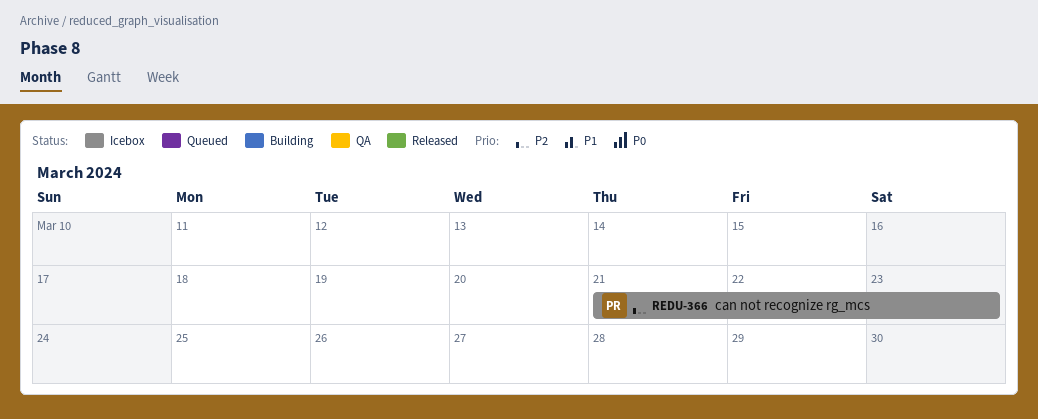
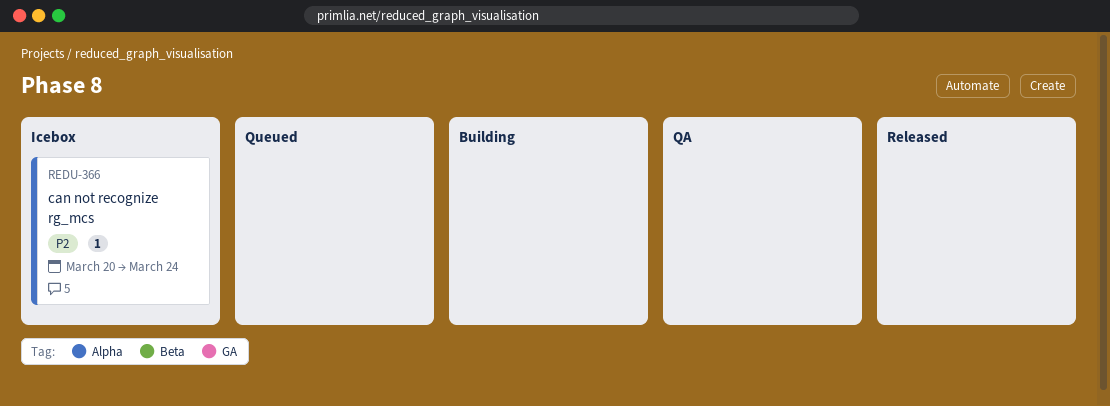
REDU-366, start: Mar 21 -> Mar 20
REDU-366, due: Mar 23 -> Mar 24

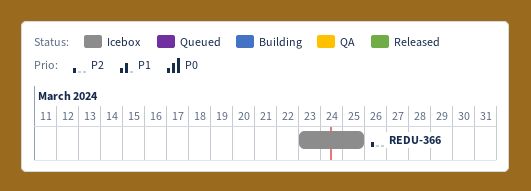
REDU-366, start: Mar 20 -> Mar 23
REDU-366, due: Mar 24 -> Mar 25

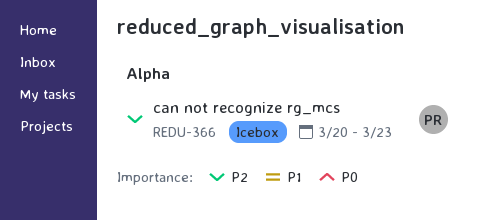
REDU-366, start: Mar 23 -> Mar 20
REDU-366, due: Mar 25 -> Mar 23

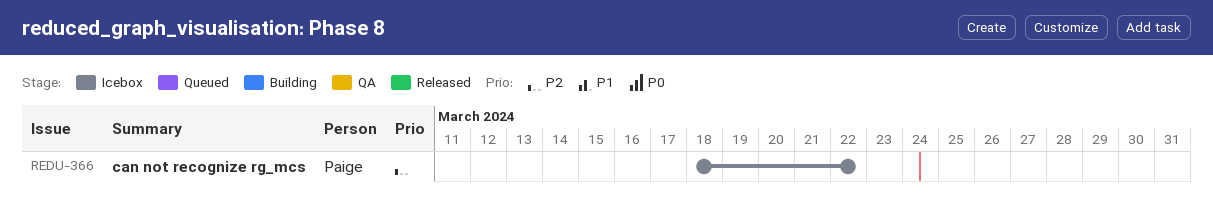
REDU-366, start: Mar 20 -> Mar 18
REDU-366, due: Mar 23 -> Mar 22

